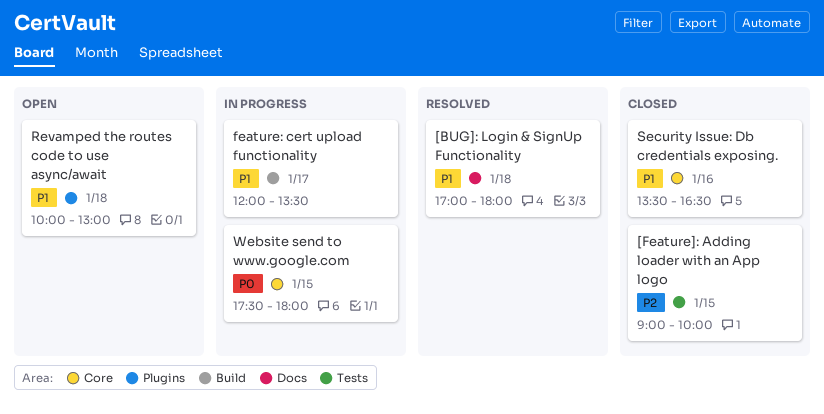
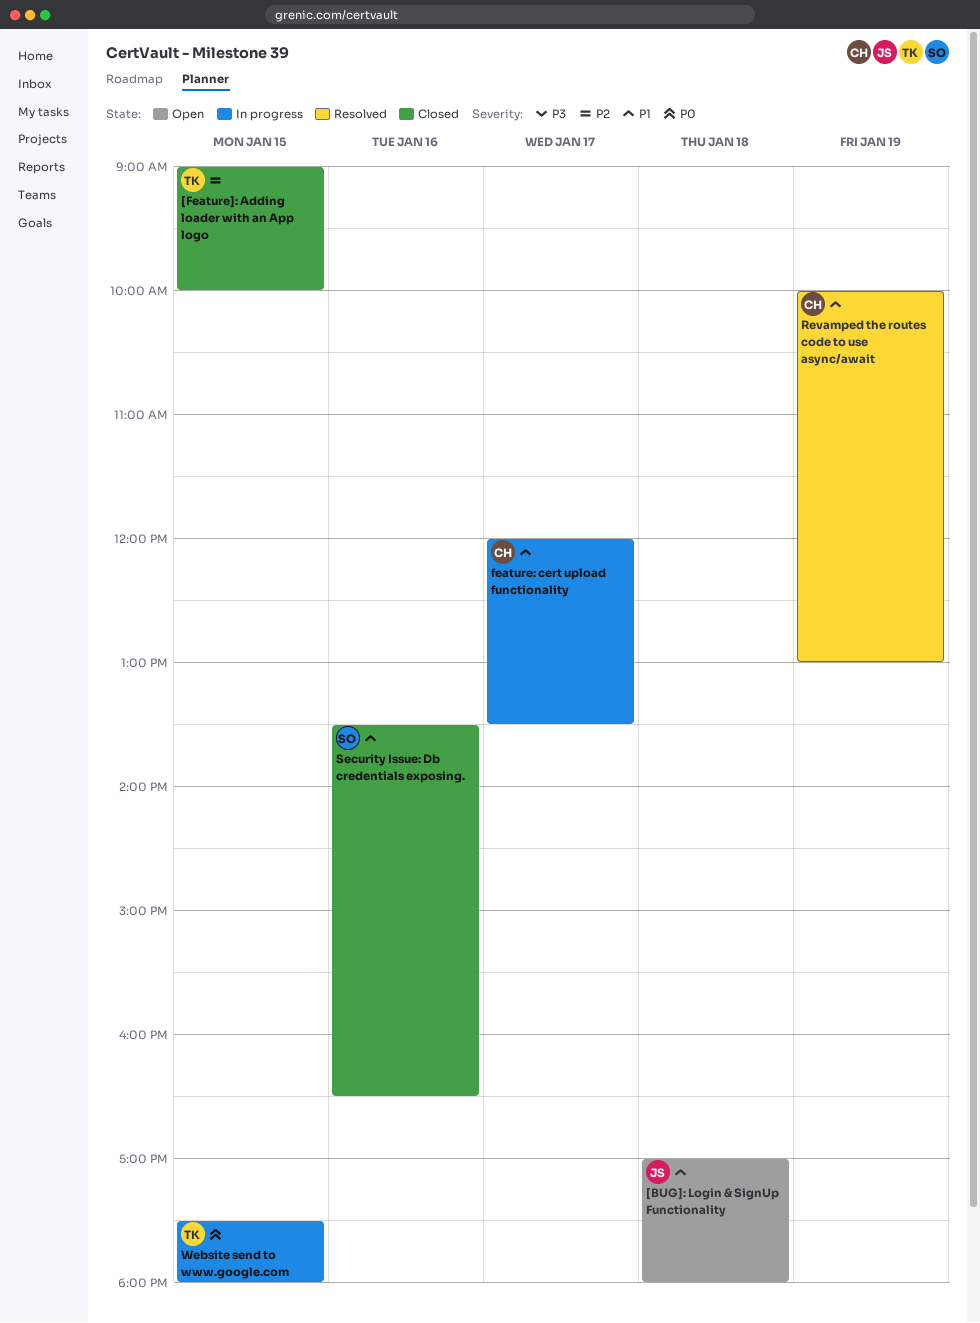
[BUG]: Login & SignUp Functionality, status: Resolved -> Open
Revamped the routes code to use async/await, status: Open -> Resolved
Revamped the routes code to use async/await, day: Jan 18 -> Jan 19

